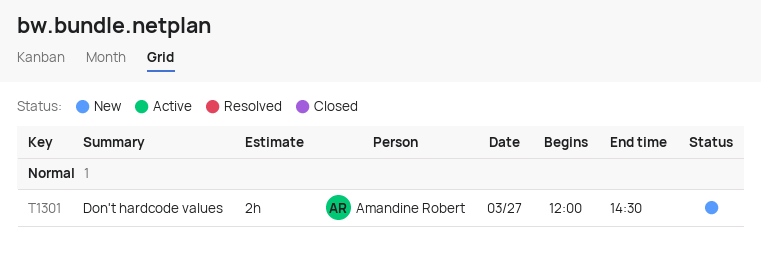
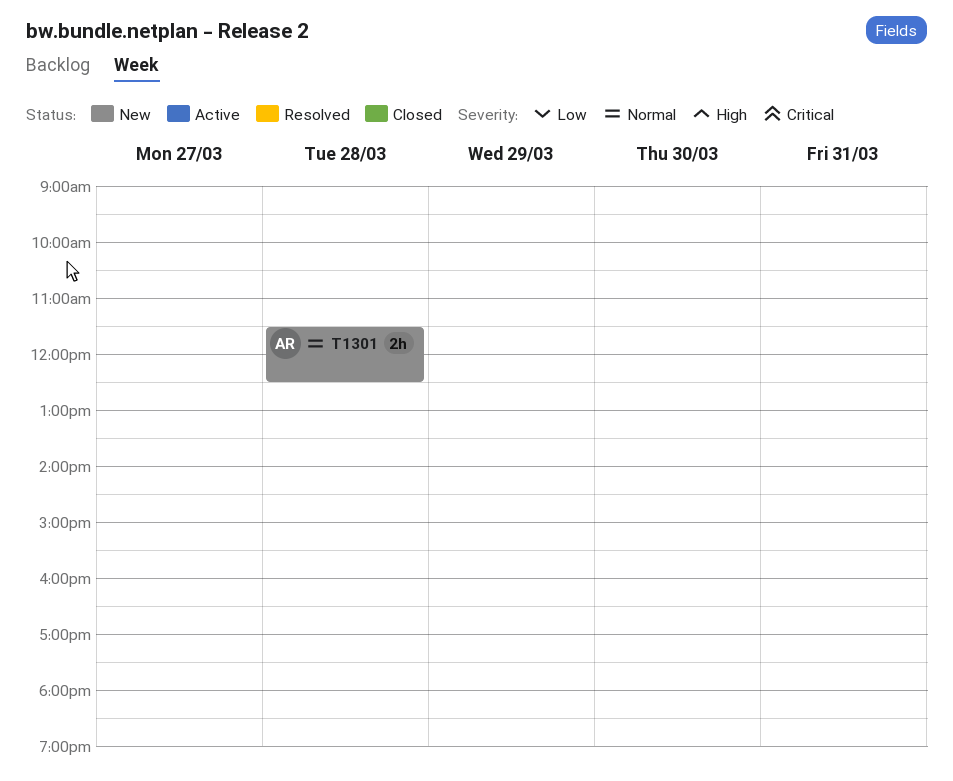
T1301, day: Mar 27 -> Mar 28
T1301, begins: 12:00 -> 11:30
T1301, ends: 14:30 -> 12:30

